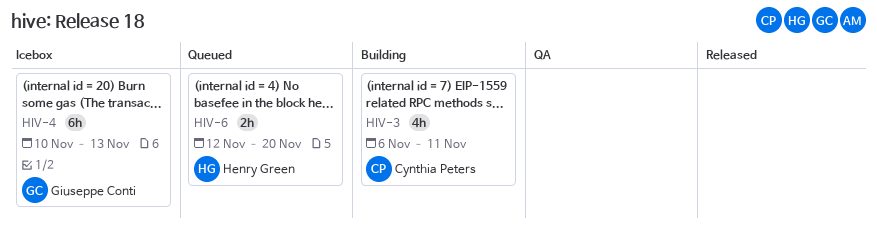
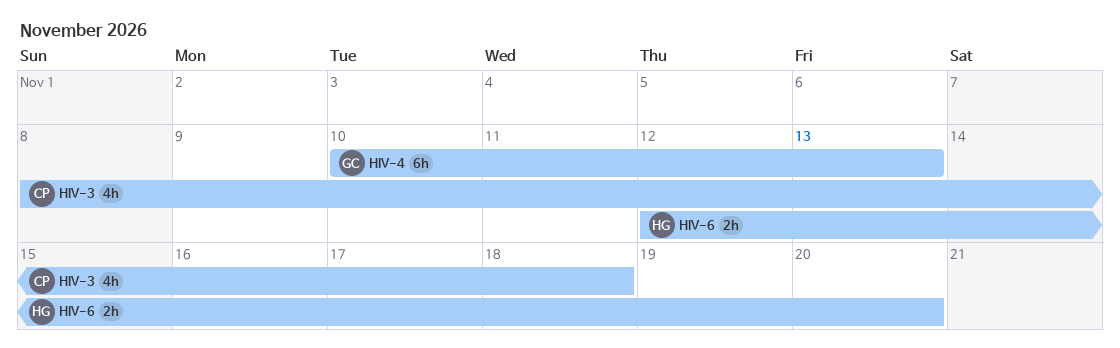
HIV-3, start: Nov 6 -> Nov 8
HIV-3, due: Nov 11 -> Nov 18

